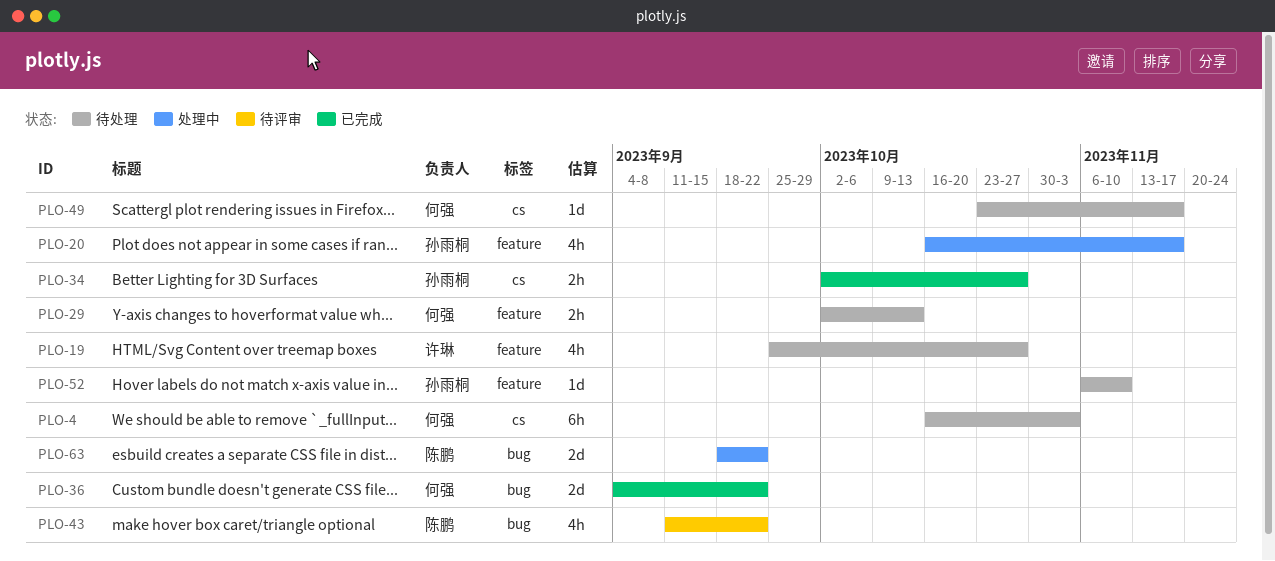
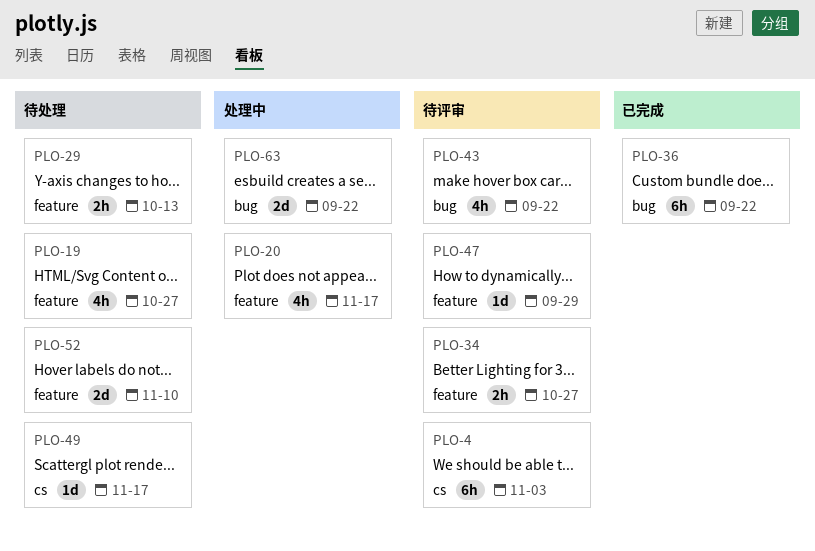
PLO-4, status: 待处理 -> 待评审
PLO-34, status: 已完成 -> 待评审
PLO-34, label: cs -> feature
PLO-36, estimate: 2d -> 6h
PLO-47: none -> present
PLO-52, estimate: 1d -> 2d

